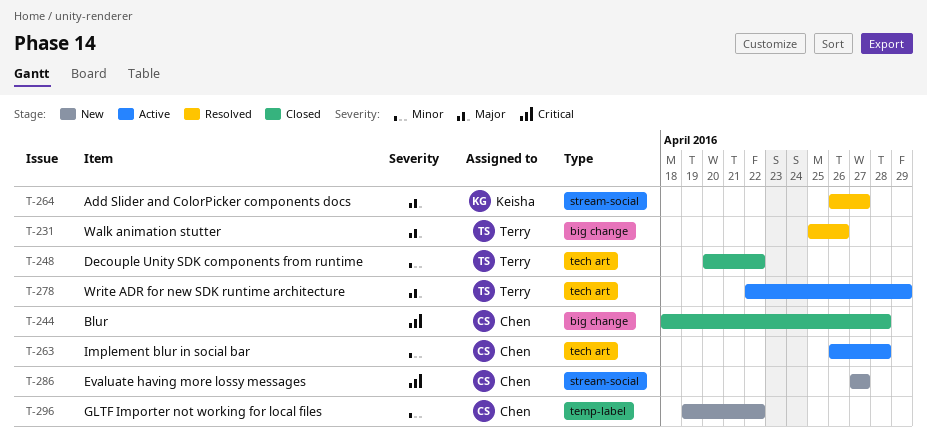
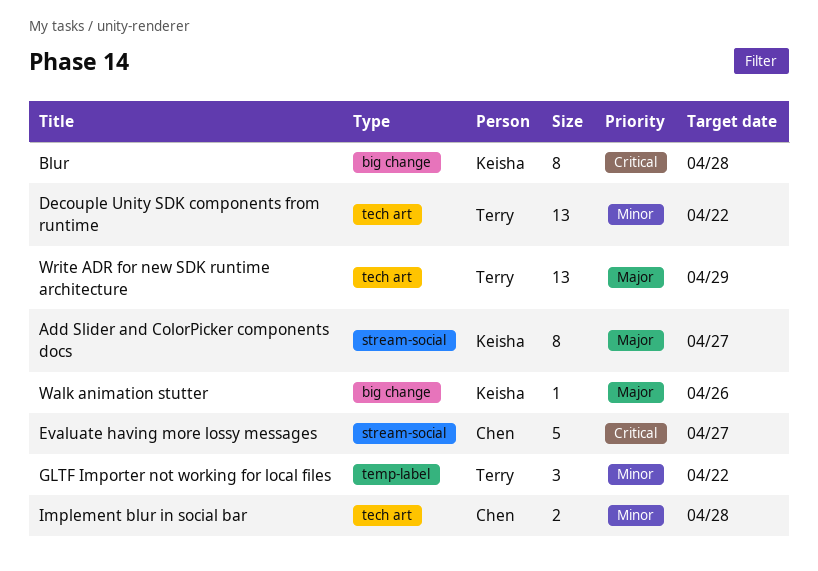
Blur, owner: Chen -> Keisha
GLTF Importer not working for local files, owner: Chen -> Terry
Walk animation stutter, owner: Terry -> Keisha

